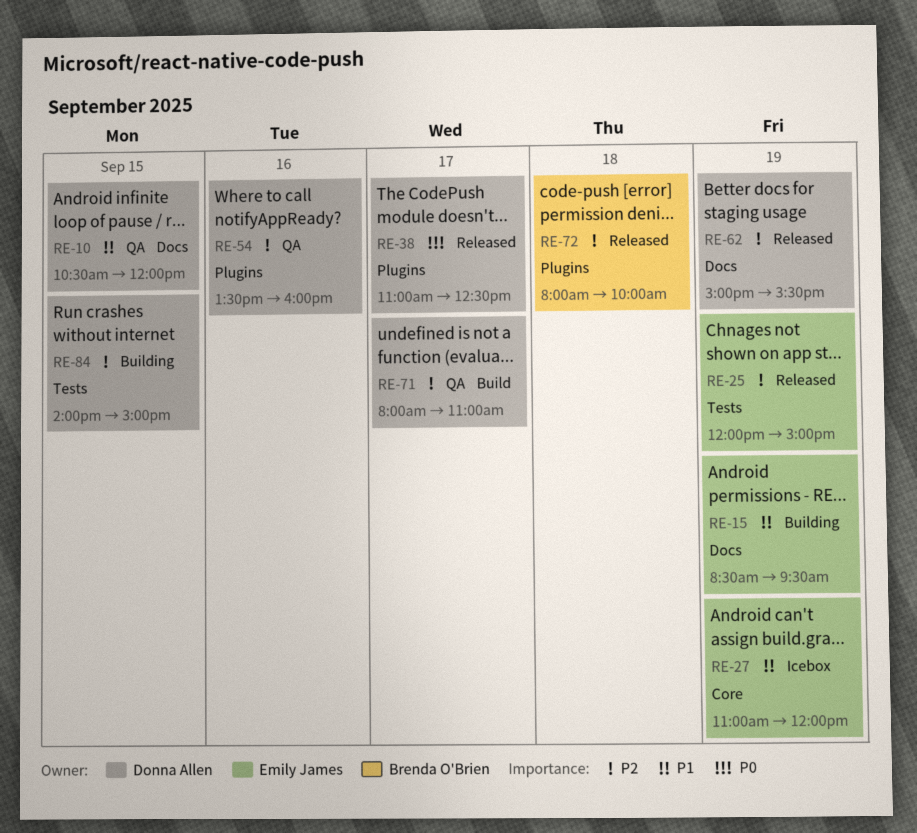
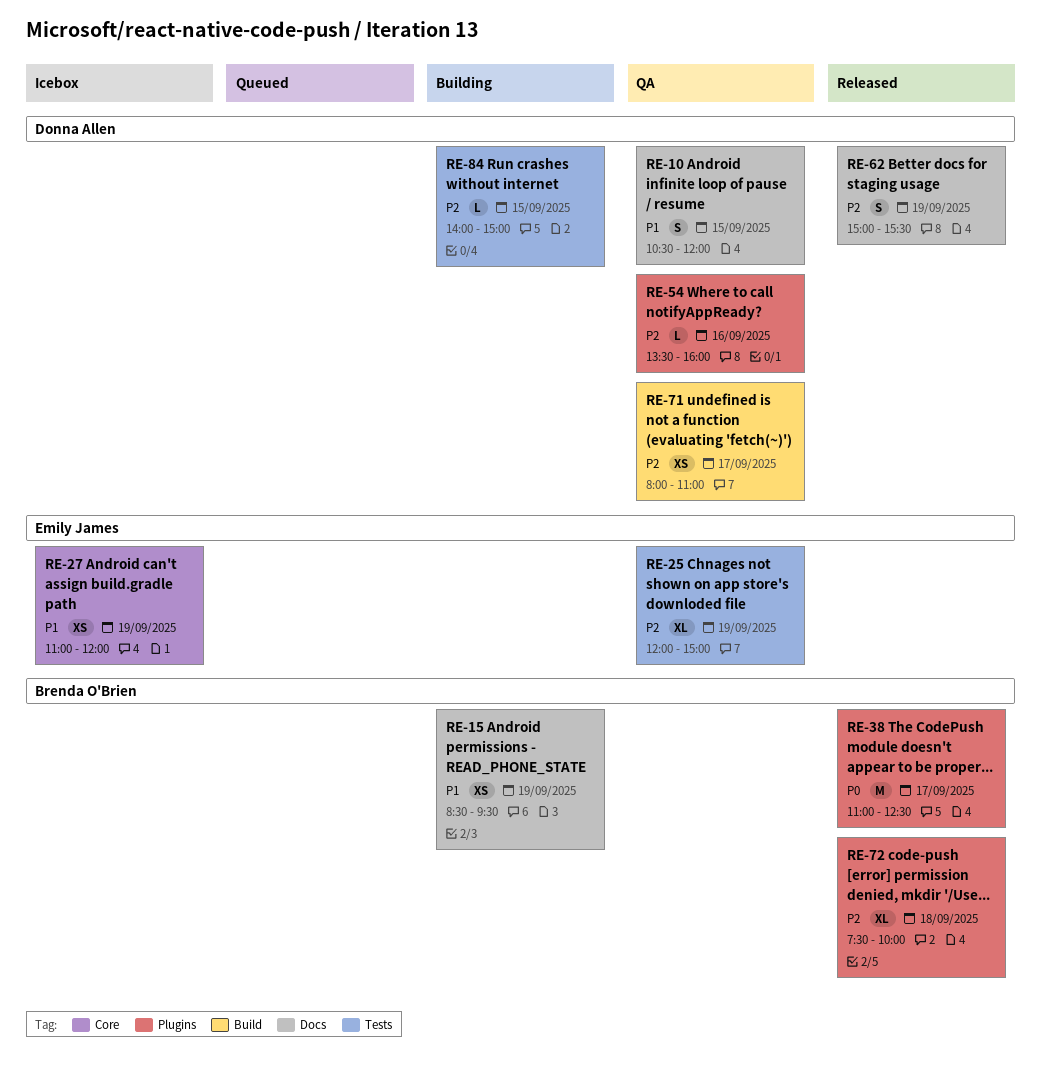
RE-15, owner: Emily James -> Brenda O'Brien
RE-25, status: Released -> QA
RE-38, owner: Donna Allen -> Brenda O'Brien
RE-72, begins: 08:00 -> 07:30

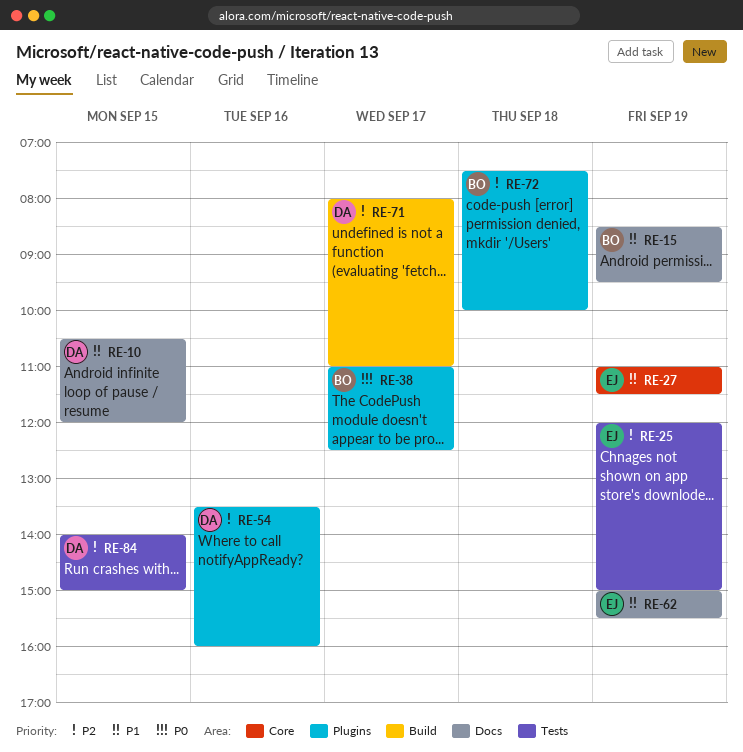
RE-27, ends: 12:00 -> 11:30
RE-62, owner: Donna Allen -> Emily James
RE-62, priority: P2 -> P1

